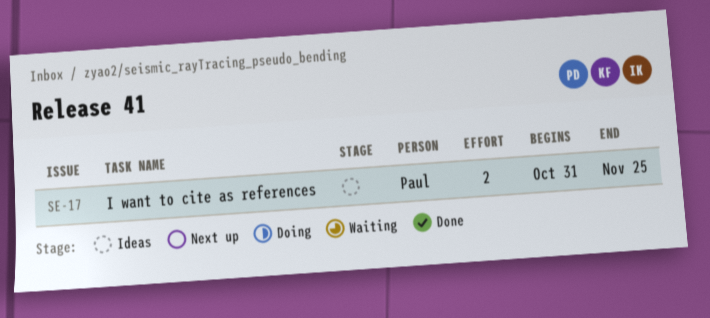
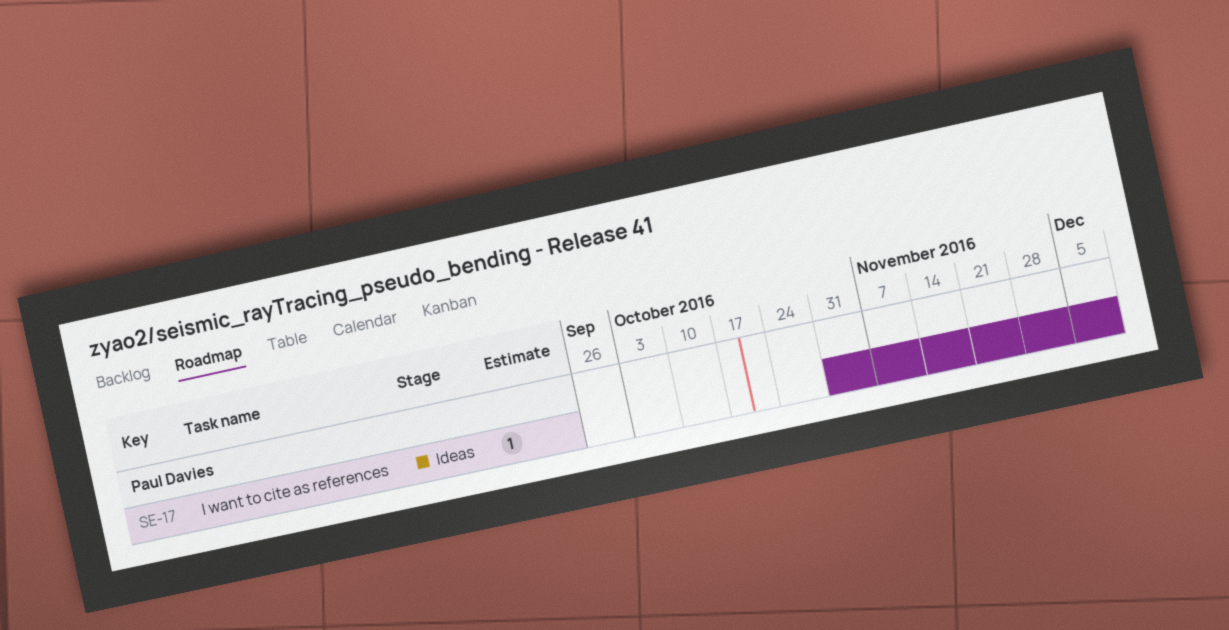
SE-17, estimate: 2 -> 1
SE-17, due: Nov 25 -> Dec 9

